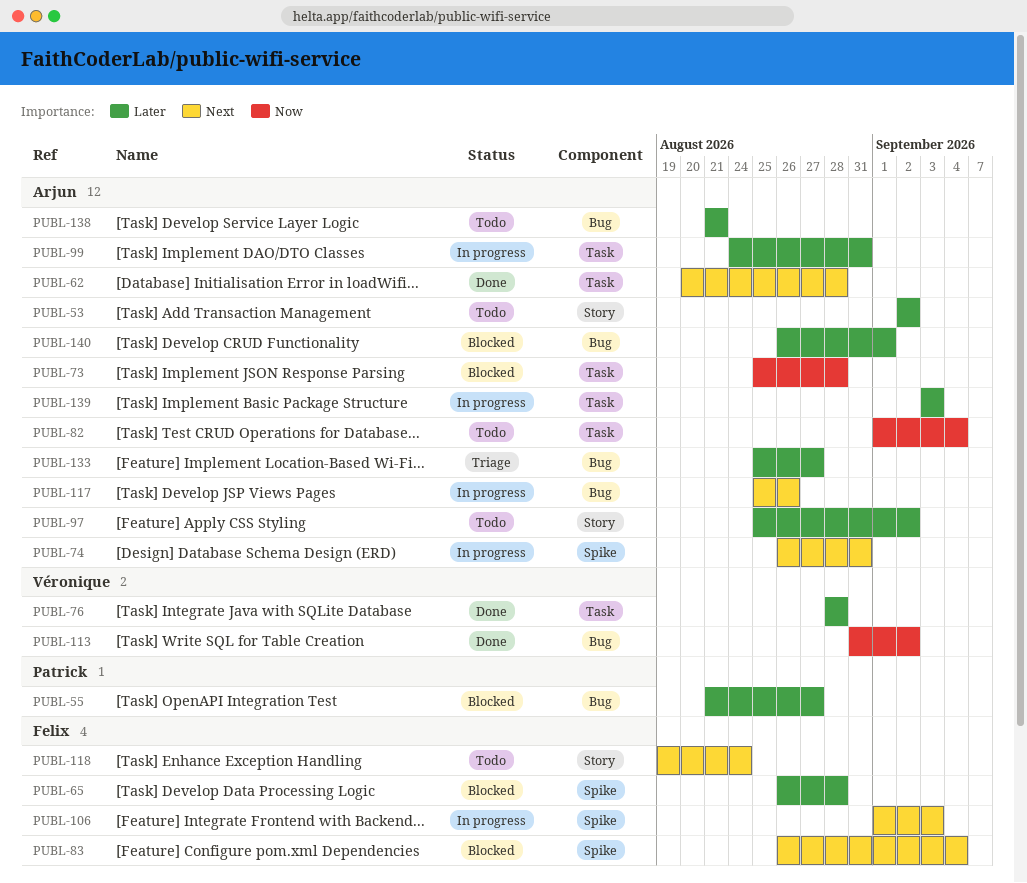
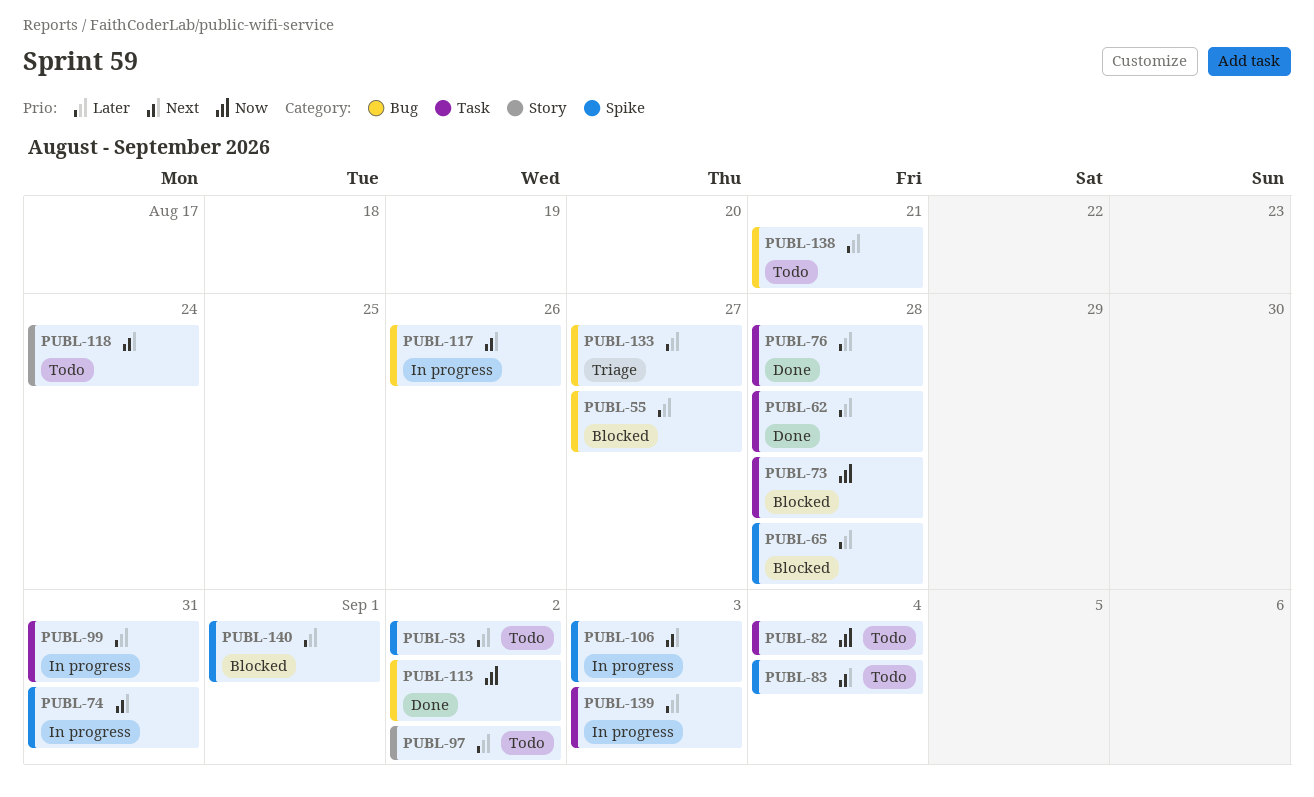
PUBL-53, label: Story -> Spike
PUBL-62, priority: Next -> Later
PUBL-83, status: Blocked -> Todo
PUBL-140, label: Bug -> Spike

